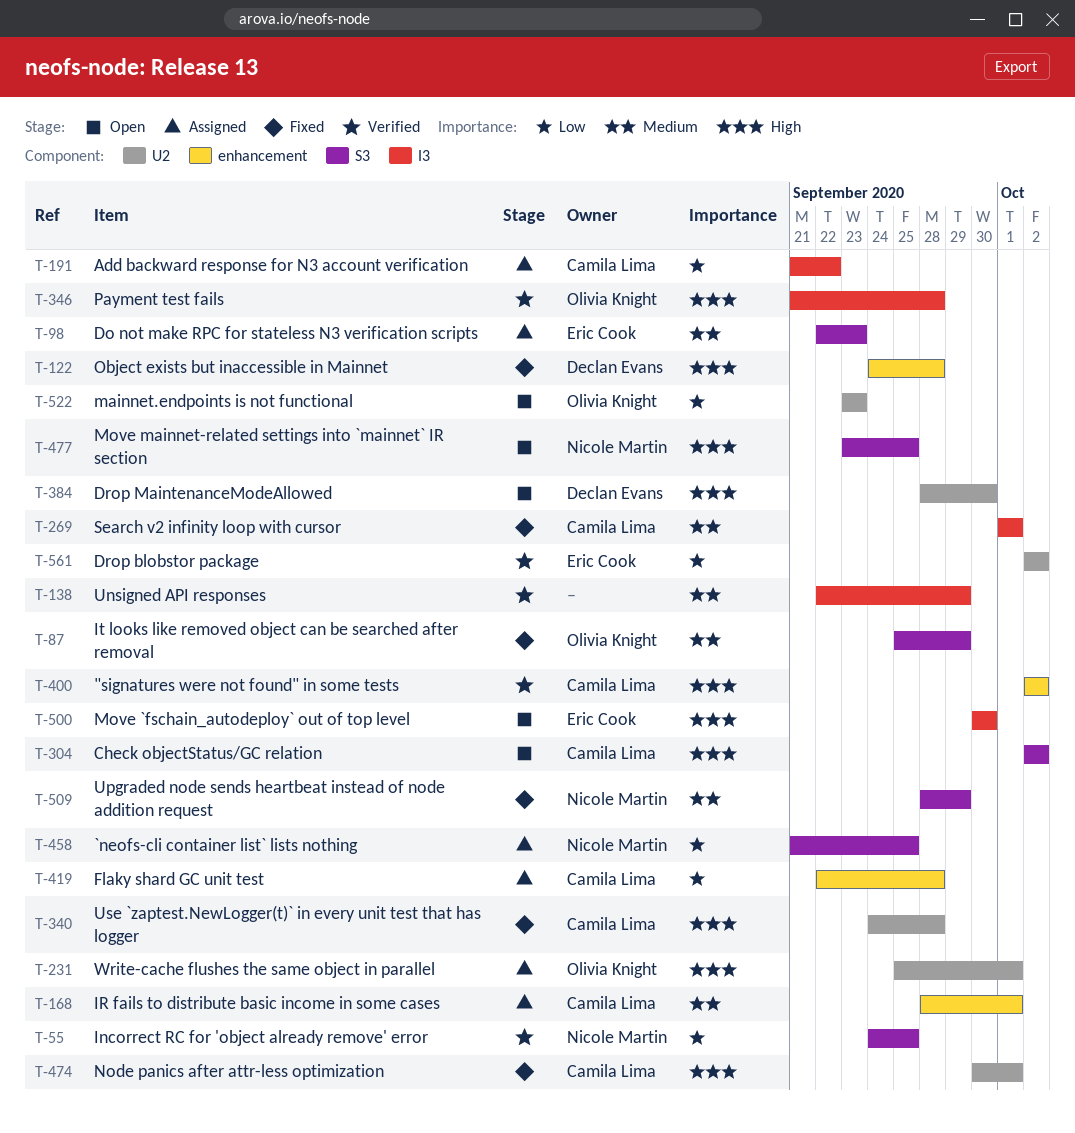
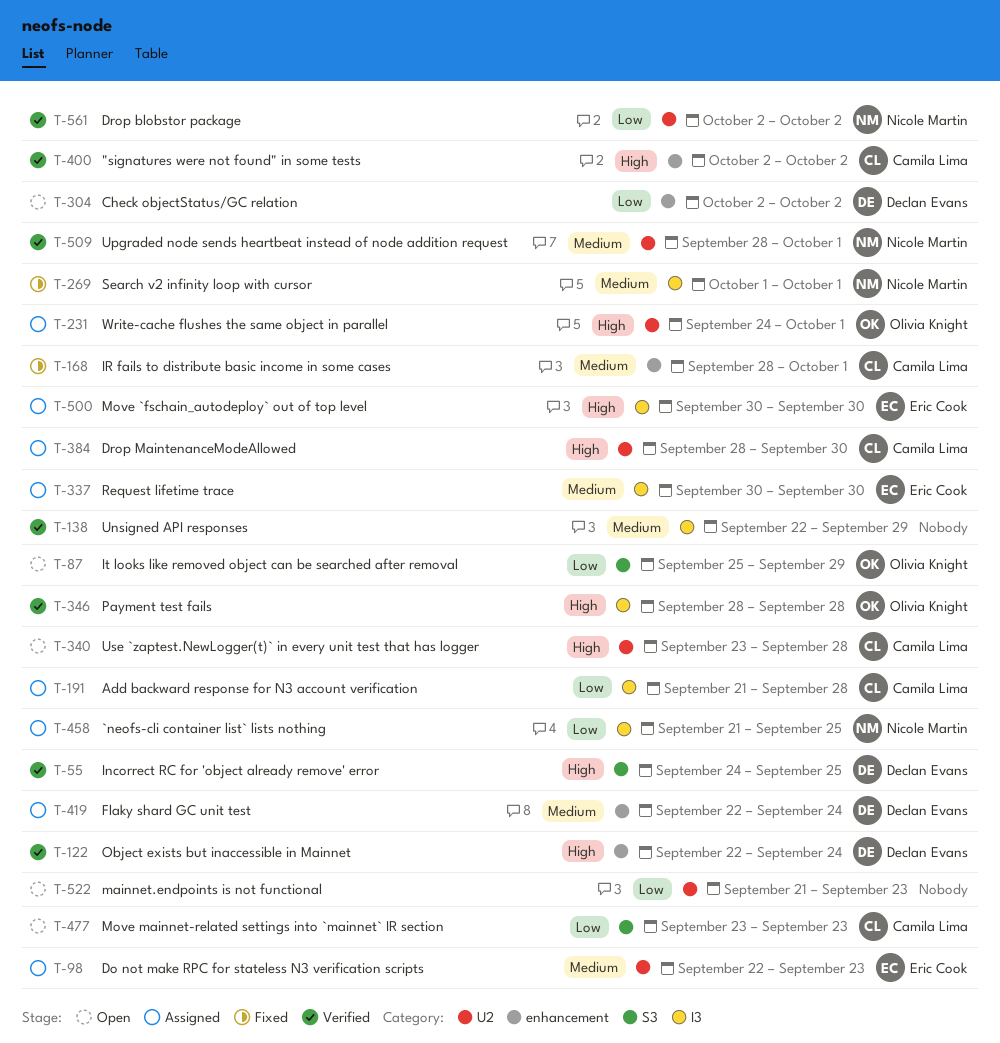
T-55, owner: Nicole Martin -> Declan Evans
T-55, priority: Low -> High
T-87, status: Fixed -> Open
T-87, priority: Medium -> Low
T-98, label: S3 -> U2
T-122, status: Fixed -> Verified
T-122, start: Sep 24 -> Sep 22
T-122, due: Sep 28 -> Sep 24
T-168, status: Assigned -> Fixed
T-191, due: Sep 22 -> Sep 28
T-231, start: Sep 25 -> Sep 24
T-269, owner: Camila Lima -> Nicole Martin
T-304, owner: Camila Lima -> Declan Evans
T-304, priority: High -> Low
T-304, label: S3 -> enhancement
T-337: none -> present
T-340, status: Fixed -> Open
T-340, start: Sep 24 -> Sep 23
T-346, start: Sep 21 -> Sep 28
T-384, status: Open -> Assigned
T-384, owner: Declan Evans -> Camila Lima
T-419, owner: Camila Lima -> Declan Evans
T-419, priority: Low -> Medium
T-419, due: Sep 28 -> Sep 24
T-458, label: S3 -> I3
T-474: present -> none
T-477, owner: Nicole Martin -> Camila Lima
T-477, priority: High -> Low
T-477, due: Sep 25 -> Sep 23
T-500, status: Open -> Assigned
T-509, status: Fixed -> Verified
T-509, label: S3 -> U2
T-509, due: Sep 29 -> Oct 1
T-522, owner: Olivia Knight -> none
T-522, start: Sep 23 -> Sep 21
T-561, owner: Eric Cook -> Nicole Martin

